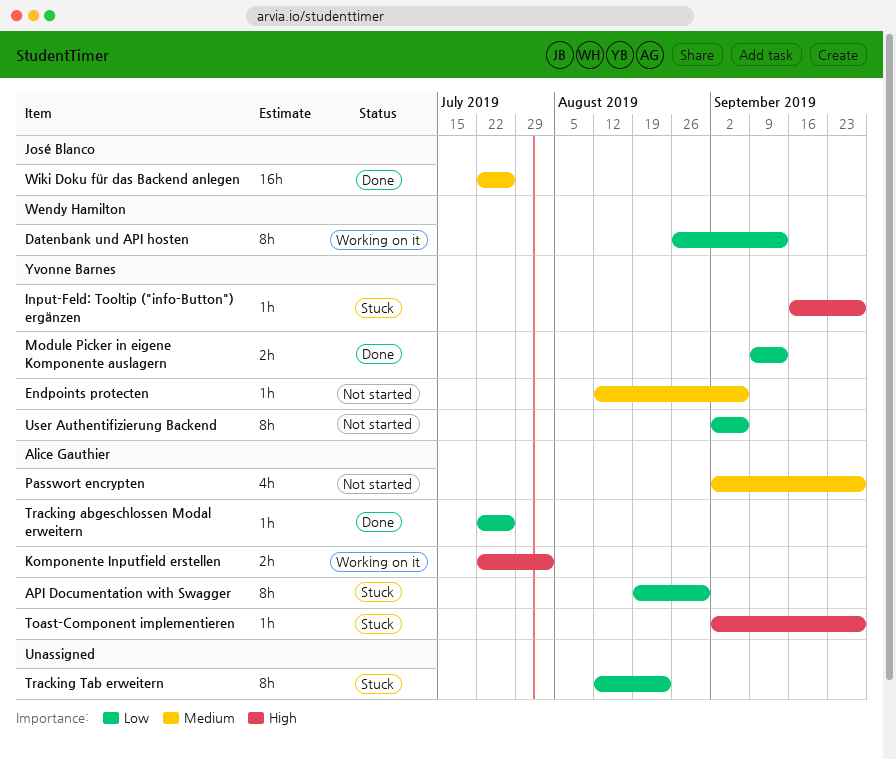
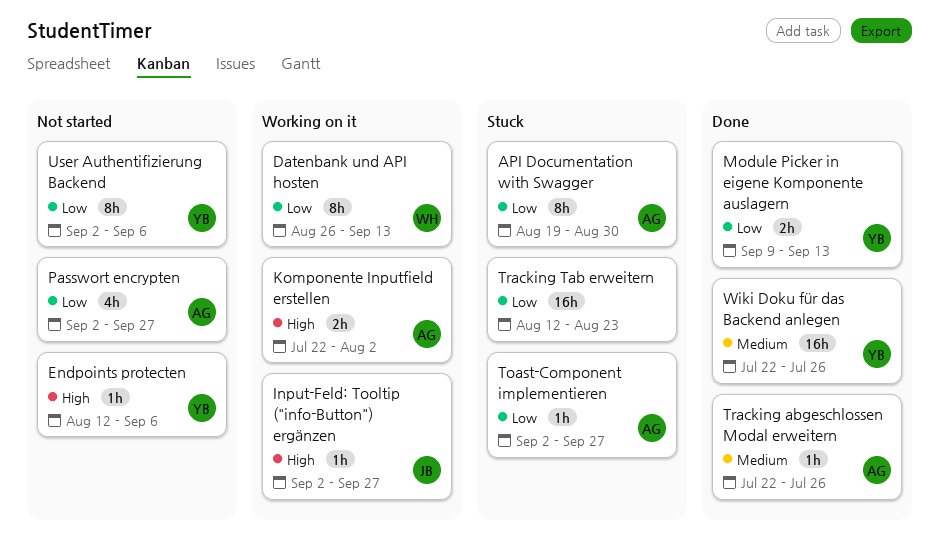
Endpoints protecten, priority: Medium -> High
Input-Feld: Tooltip ("info-Button") ergänzen, status: Stuck -> Working on it
Input-Feld: Tooltip ("info-Button") ergänzen, owner: Yvonne Barnes -> José Blanco
Input-Feld: Tooltip ("info-Button") ergänzen, start: Sep 16 -> Sep 2
Passwort encrypten, priority: Medium -> Low
Toast-Component implementieren, priority: High -> Low
Tracking abgeschlossen Modal erweitern, priority: Low -> Medium
Tracking Tab erweitern, estimate: 8h -> 16h
Wiki Doku für das Backend anlegen, owner: José Blanco -> Yvonne Barnes

